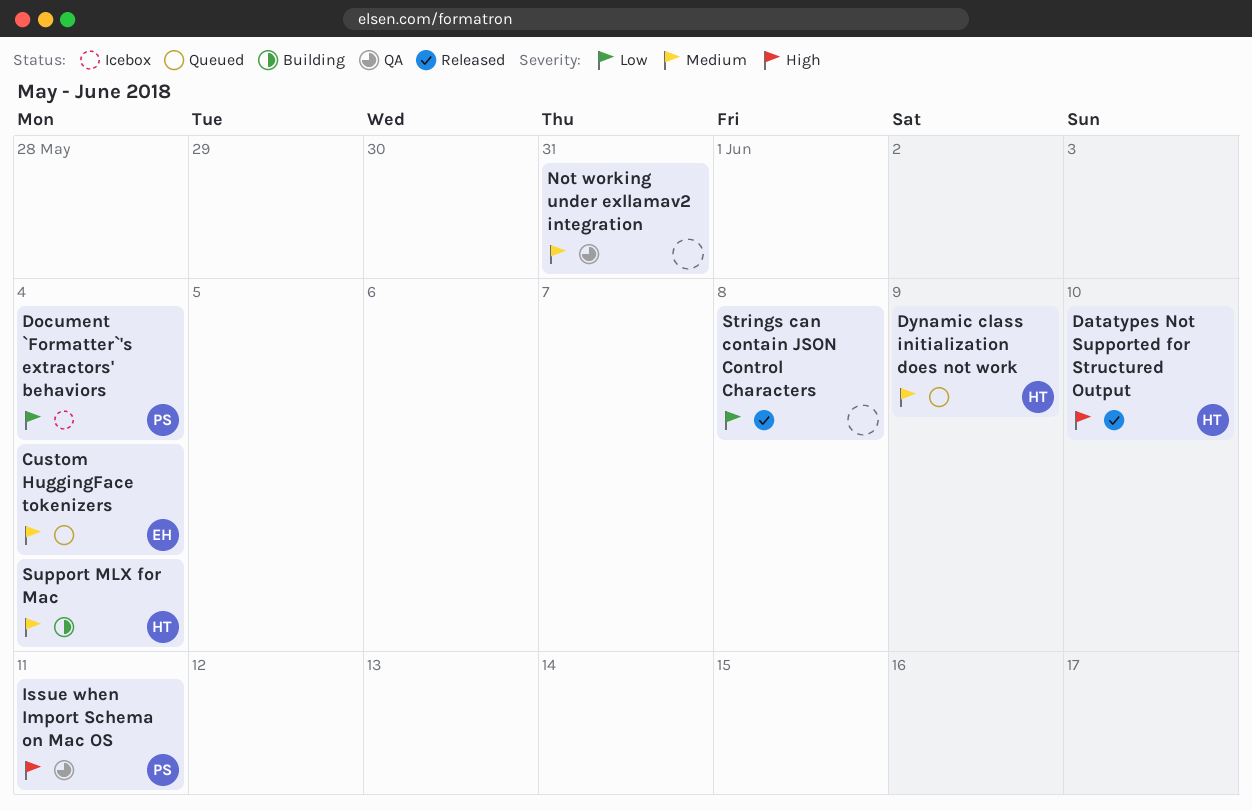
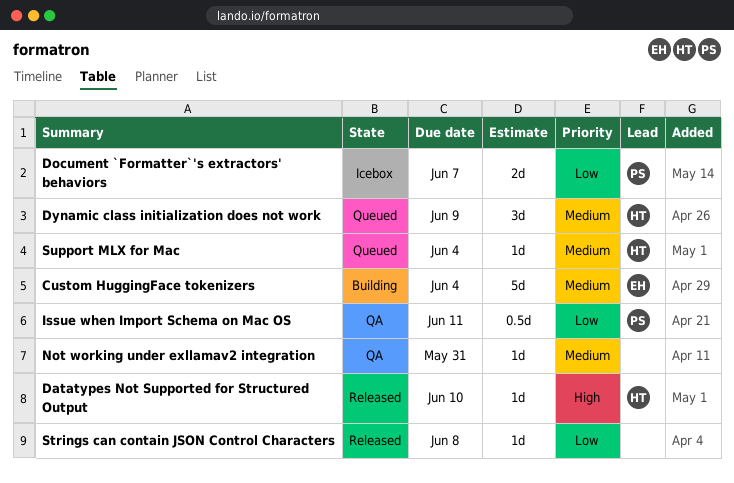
Custom HuggingFace tokenizers, status: Queued -> Building
Document `Formatter`'s extractors' behaviors, due: Jun 4 -> Jun 7
Issue when Import Schema on Mac OS, priority: High -> Low
Support MLX for Mac, status: Building -> Queued

